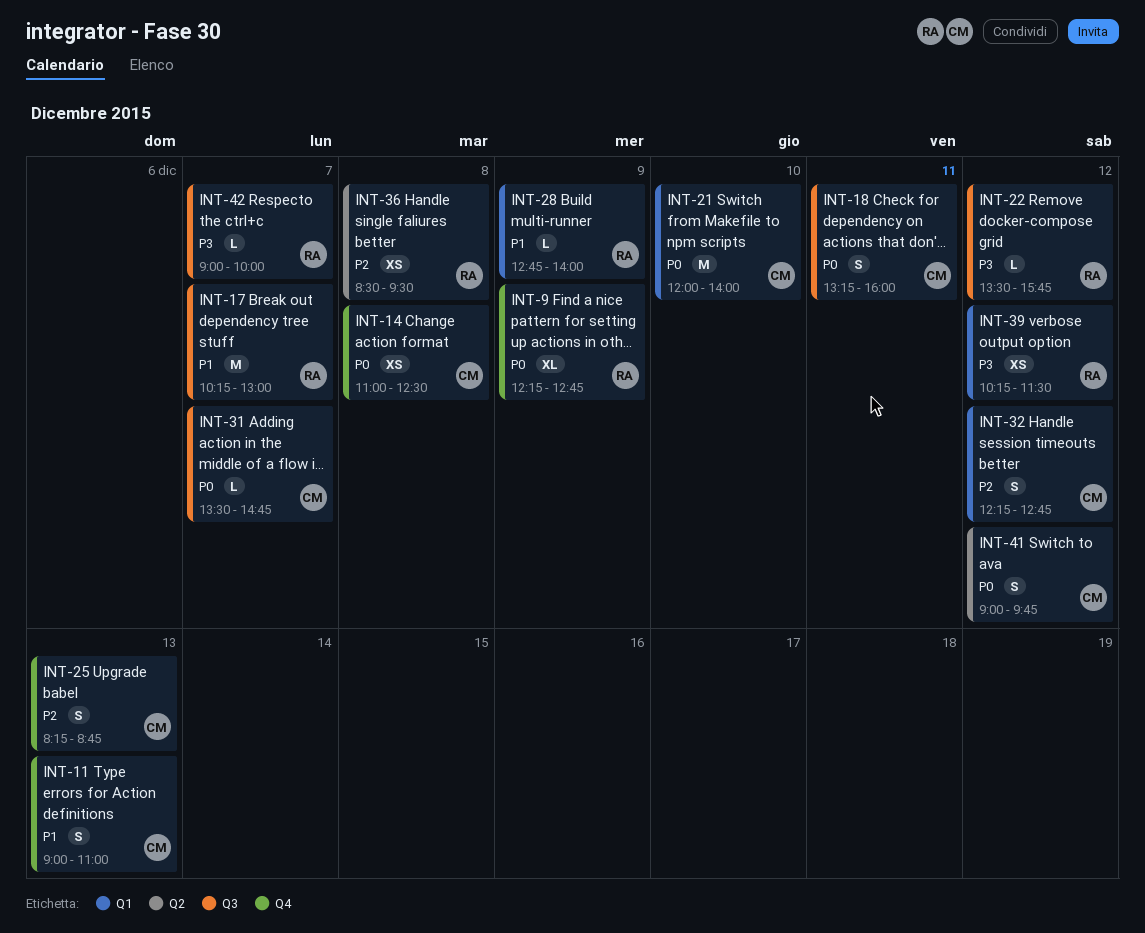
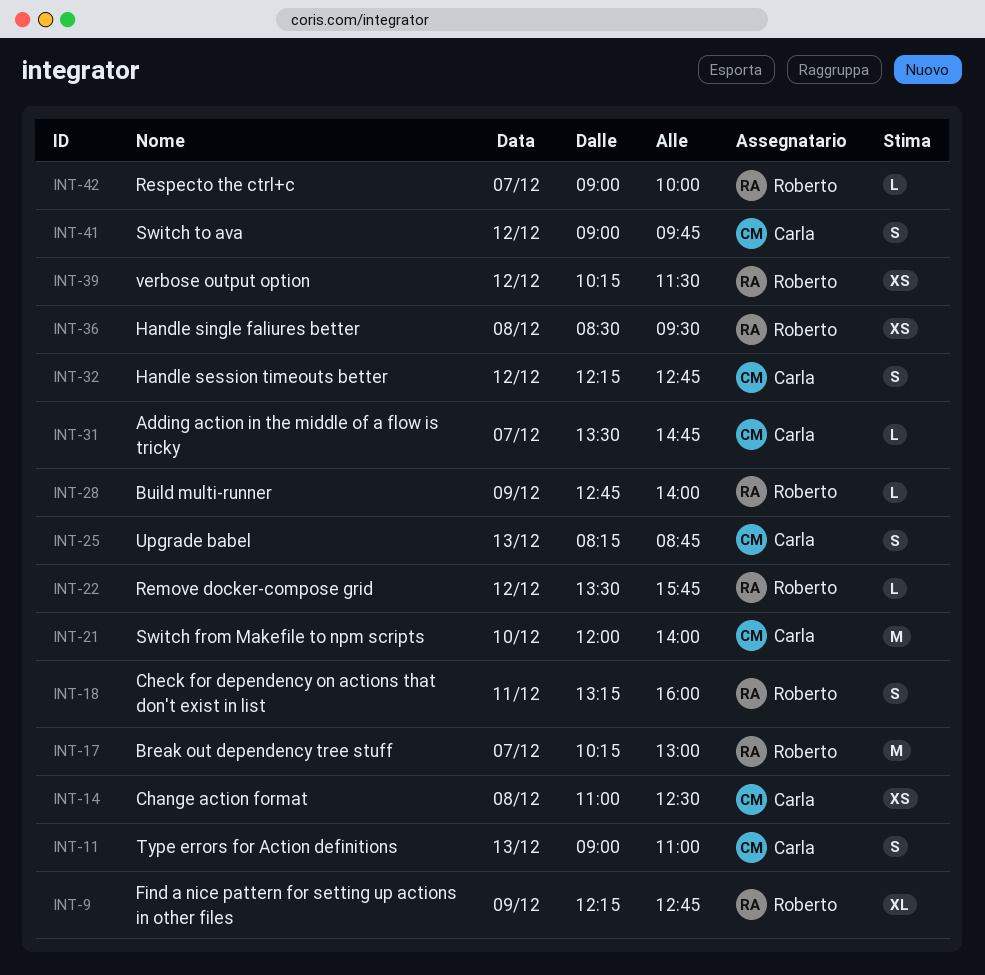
INT-18, owner: Carla -> Roberto

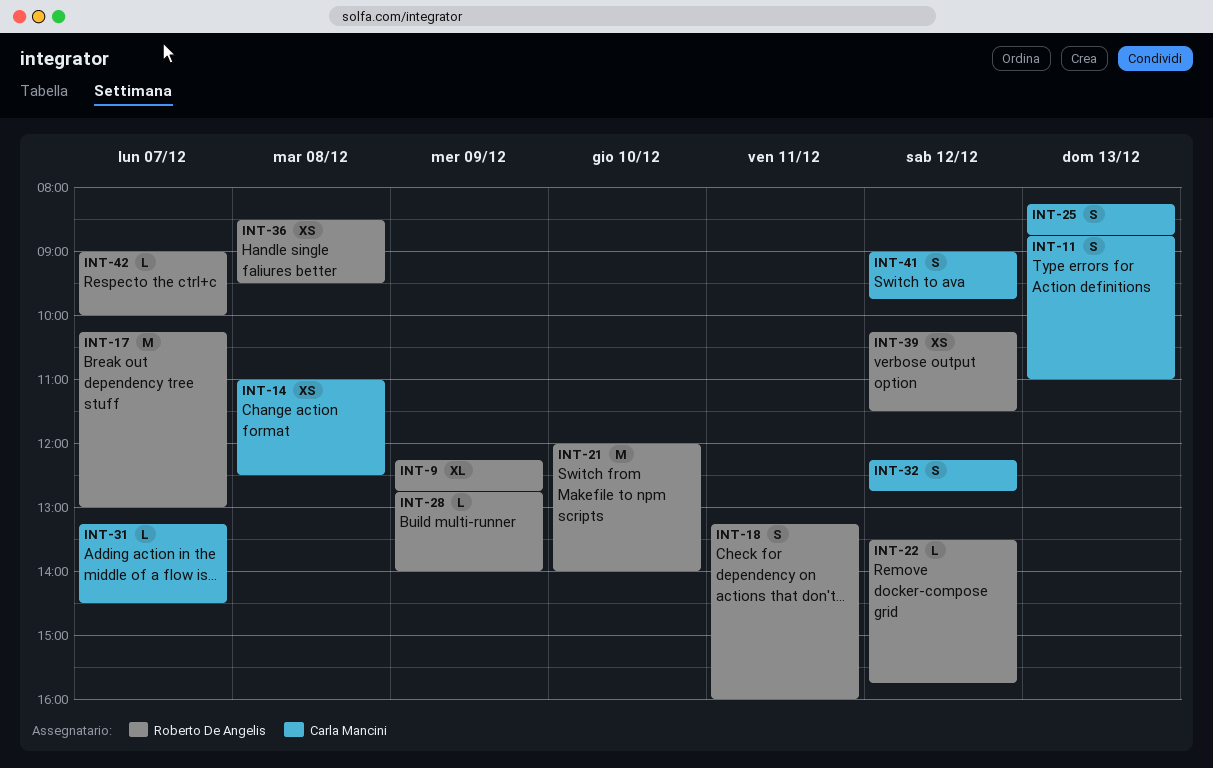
INT-11, begins: 09:00 -> 08:45
INT-21, owner: Carla Mancini -> Roberto De Angelis
INT-31, begins: 13:30 -> 13:15
INT-31, ends: 14:45 -> 14:30

